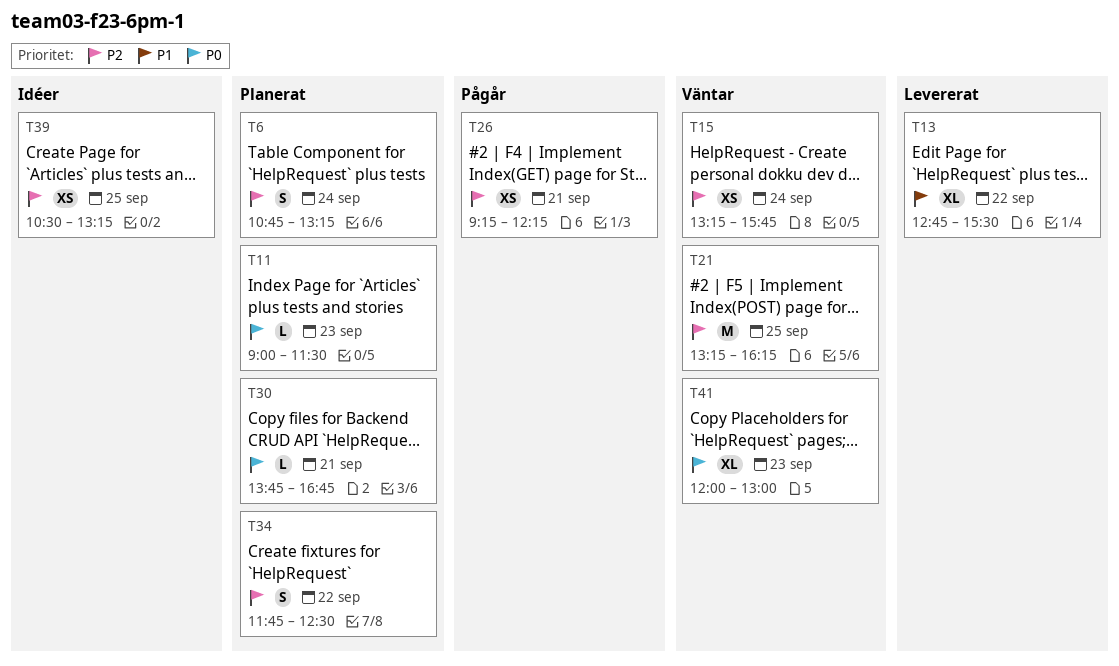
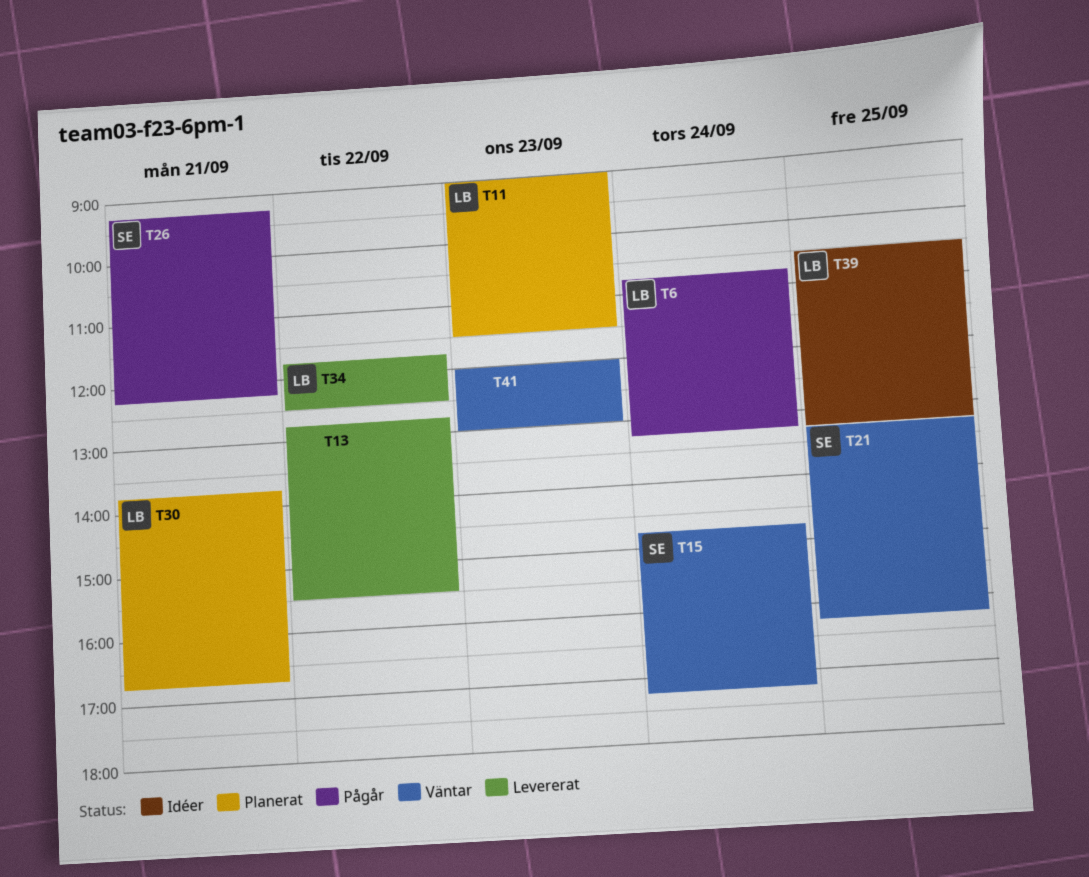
T6, status: Planerat -> Pågår
T15, begins: 13:15 -> 14:45
T15, ends: 15:45 -> 17:15
T34, status: Planerat -> Levererat

